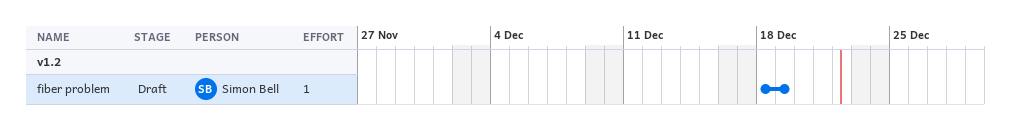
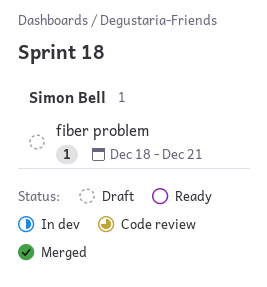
fiber problem, due: Dec 19 -> Dec 21

